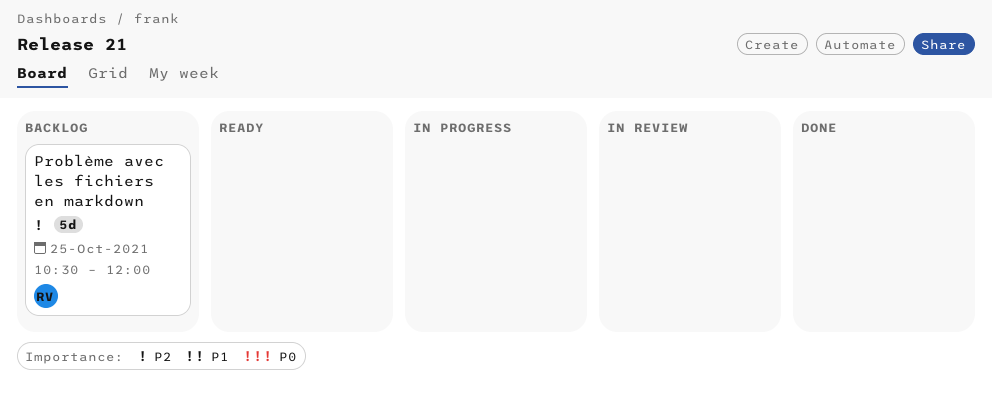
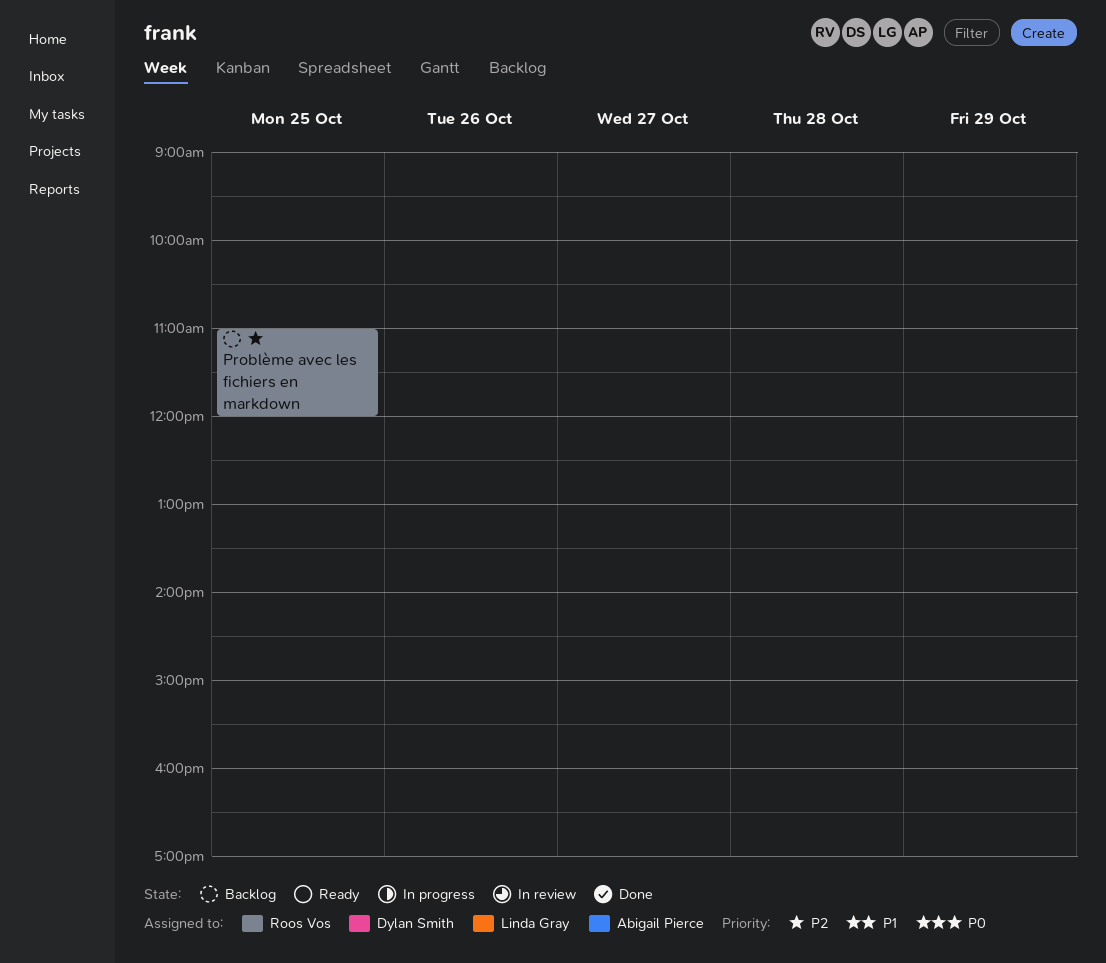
Problème avec les fichiers en markdown, begins: 10:30 -> 11:00

